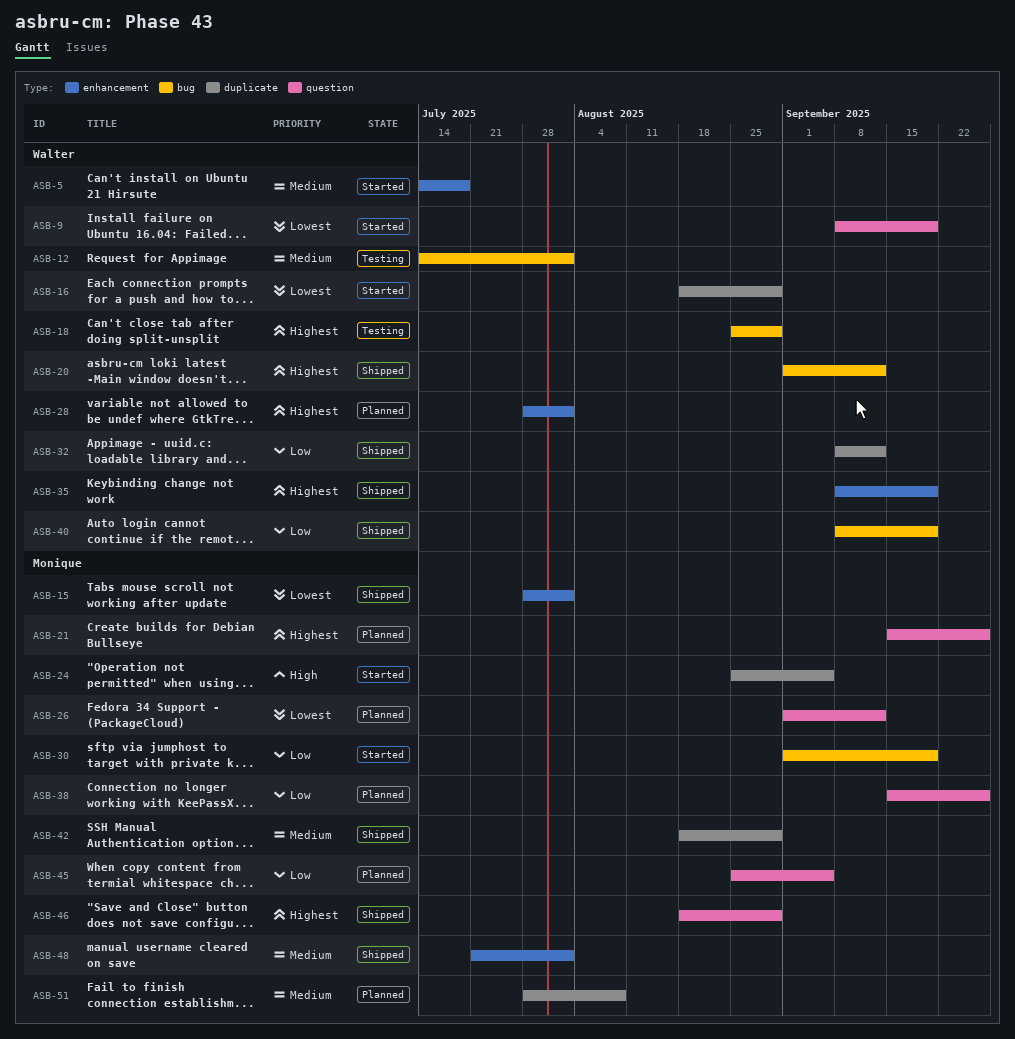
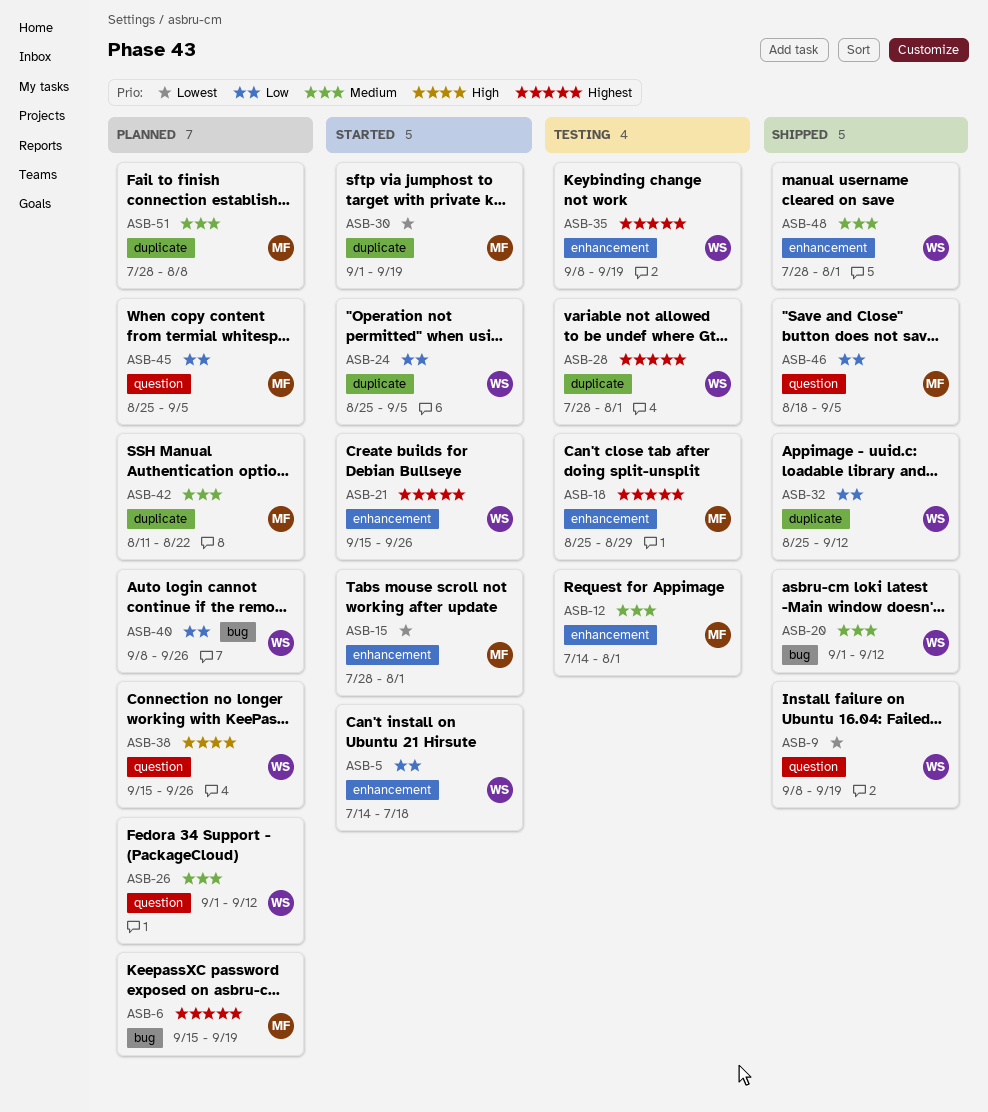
ASB-5, priority: Medium -> Low
ASB-6: none -> present
ASB-9, status: Started -> Shipped
ASB-12, owner: Walter -> Monique
ASB-12, label: bug -> enhancement
ASB-15, status: Shipped -> Started
ASB-16: present -> none
ASB-18, owner: Walter -> Monique
ASB-18, label: bug -> enhancement
ASB-20, priority: Highest -> Medium
ASB-21, status: Planned -> Started
ASB-21, owner: Monique -> Walter
ASB-21, label: question -> enhancement
ASB-24, owner: Monique -> Walter
ASB-24, priority: High -> Low
ASB-26, owner: Monique -> Walter
ASB-26, priority: Lowest -> Medium
ASB-28, status: Planned -> Testing
ASB-28, label: enhancement -> duplicate
ASB-30, priority: Low -> Lowest
ASB-30, label: bug -> duplicate
ASB-32, start: Sep 8 -> Aug 25
ASB-35, status: Shipped -> Testing
ASB-38, owner: Monique -> Walter
ASB-38, priority: Low -> High
ASB-40, status: Shipped -> Planned
ASB-40, due: Sep 19 -> Sep 26
ASB-42, status: Shipped -> Planned
ASB-42, start: Aug 18 -> Aug 11
ASB-42, due: Aug 29 -> Aug 22
ASB-46, priority: Highest -> Low
ASB-46, due: Aug 29 -> Sep 5
ASB-48, owner: Monique -> Walter
ASB-48, start: Jul 21 -> Jul 28

